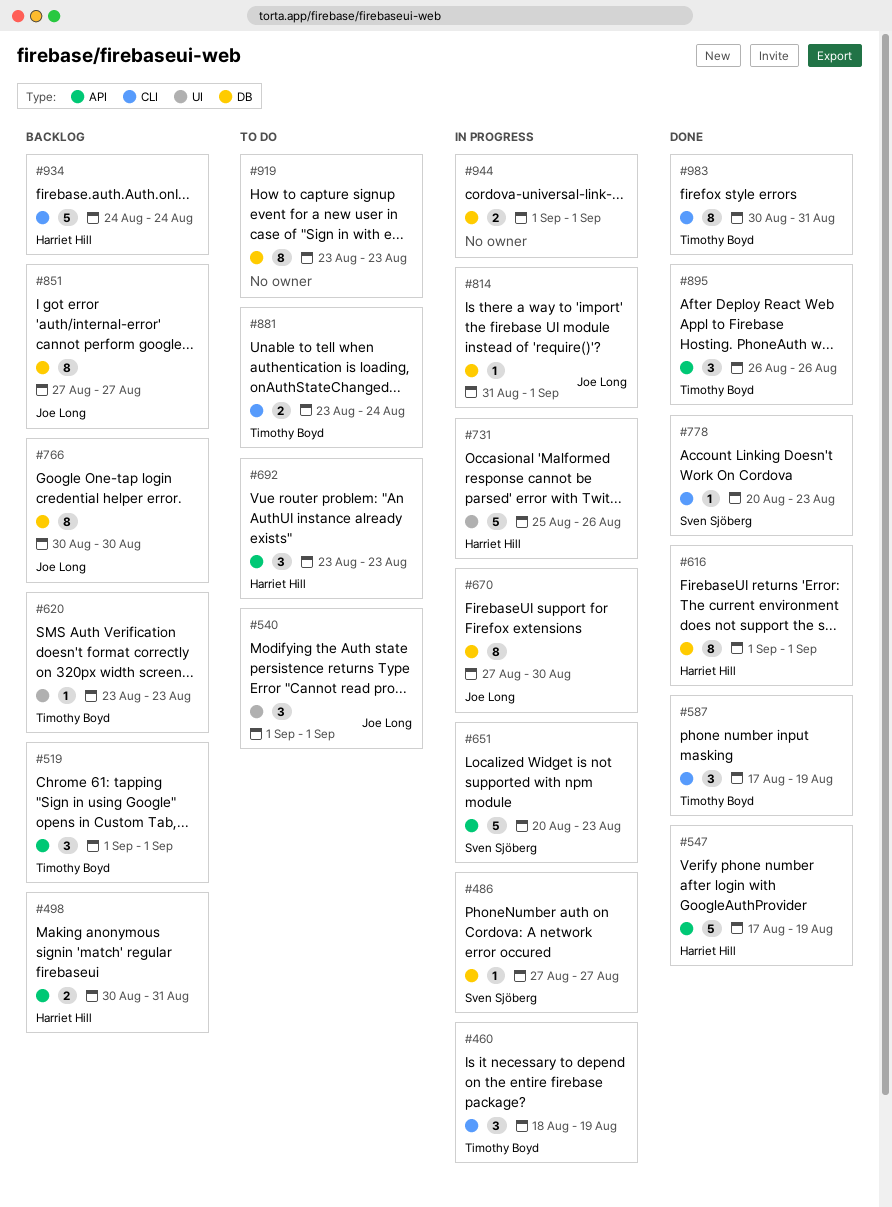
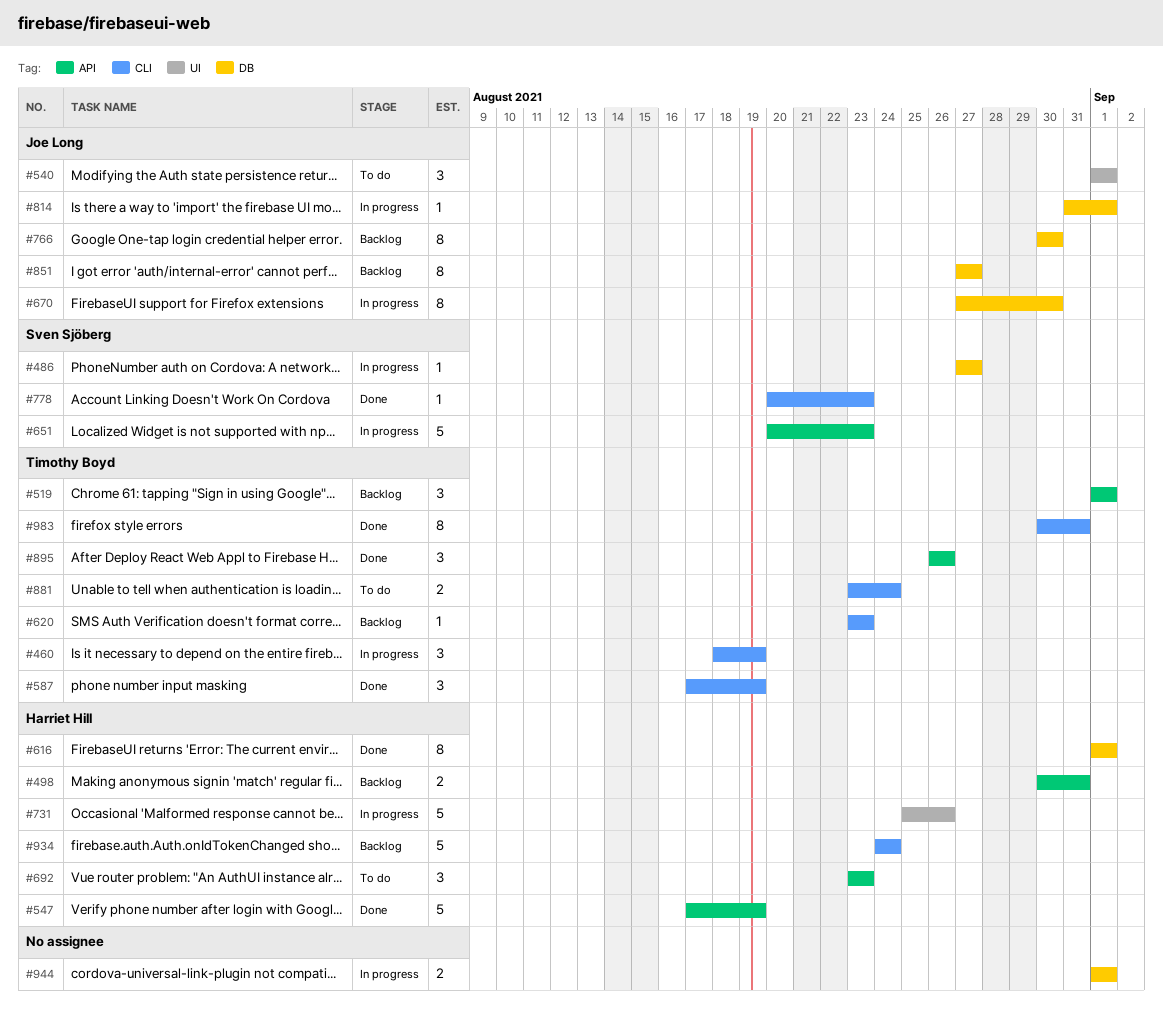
#620, label: UI -> CLI
#919: present -> none

